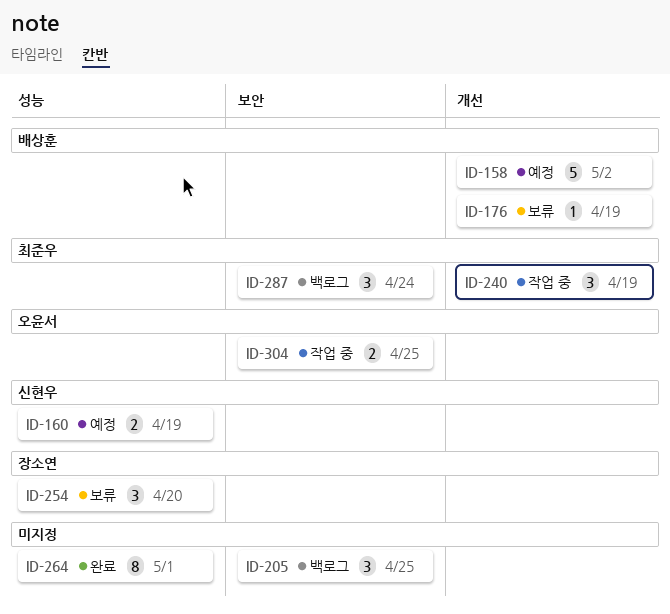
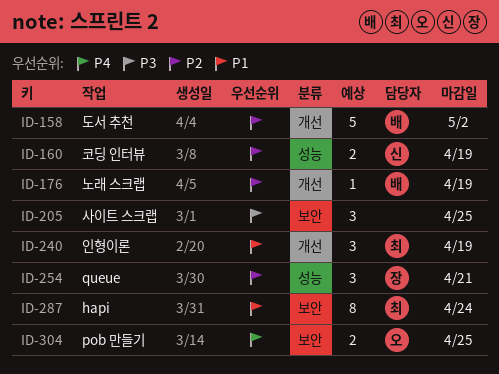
ID-254, due: Apr 20 -> Apr 21
ID-264: present -> none
ID-287, estimate: 3 -> 8

